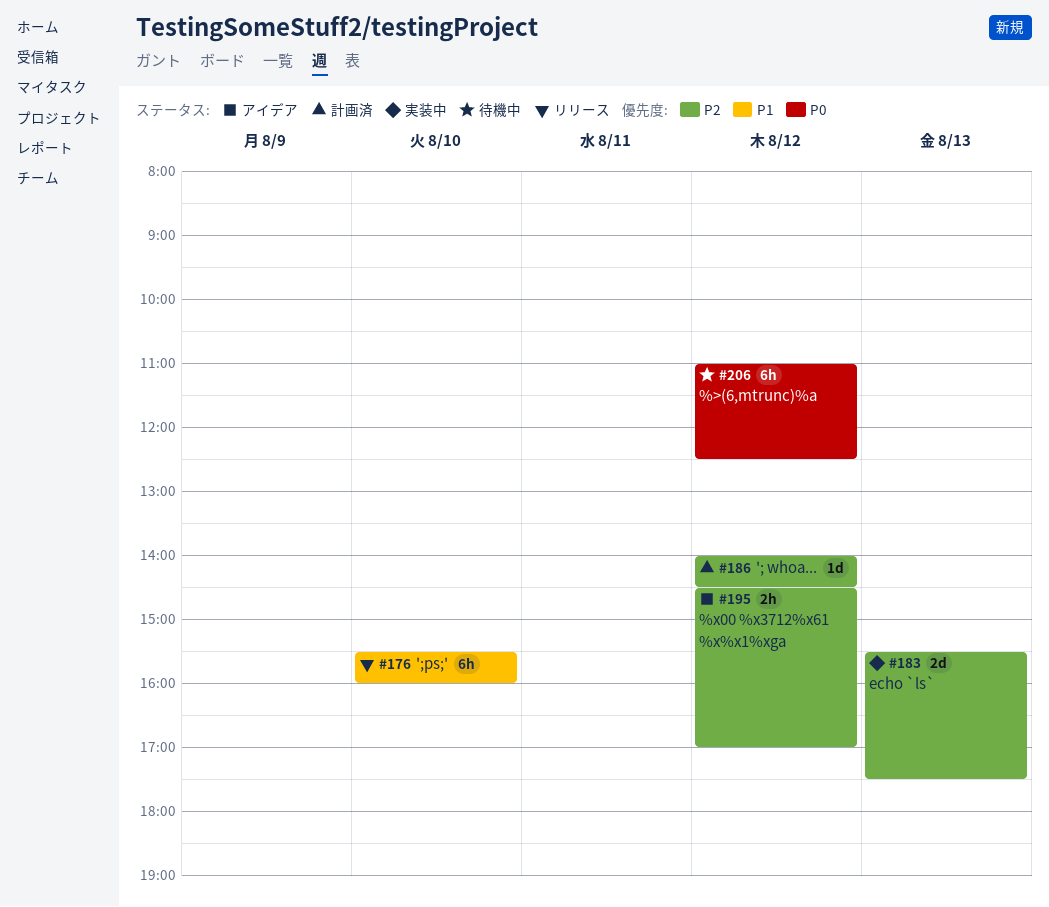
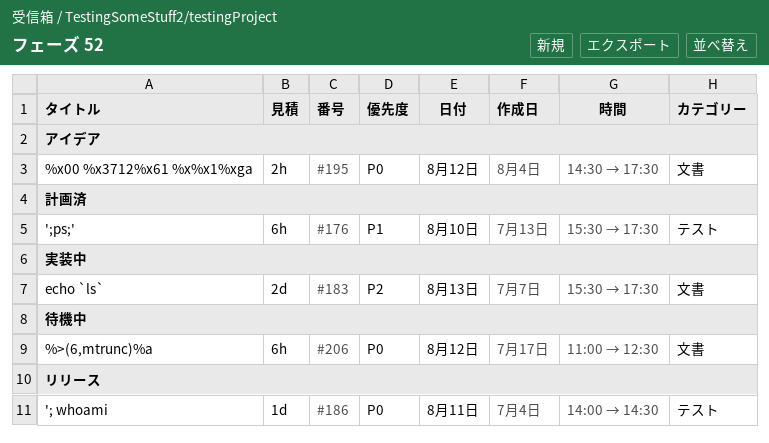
#176, status: リリース -> 計画済
#176, ends: 16:00 -> 17:30
#186, status: 計画済 -> リリース
#186, priority: P2 -> P0
#186, day: Aug 12 -> Aug 11
#195, priority: P2 -> P0
#195, ends: 17:00 -> 17:30

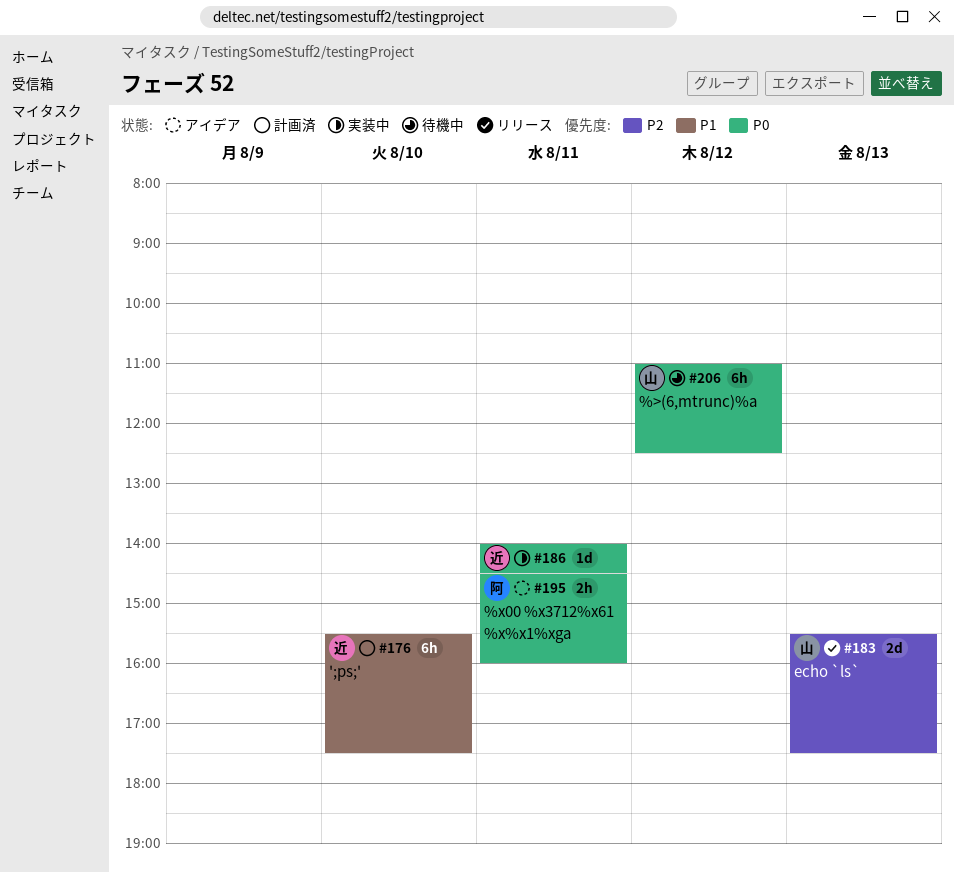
#183, status: 実装中 -> リリース
#186, status: リリース -> 実装中
#195, day: Aug 12 -> Aug 11
#195, ends: 17:30 -> 16:00

